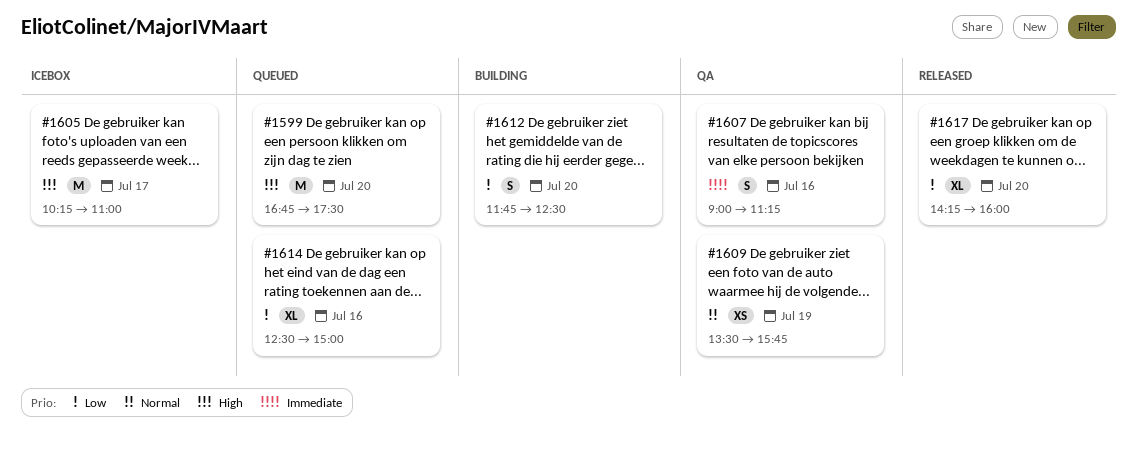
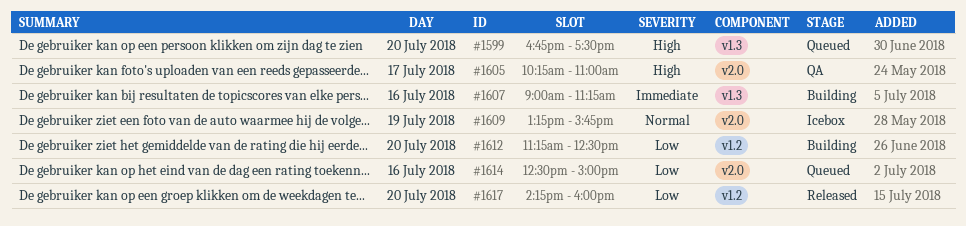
#1605, status: Icebox -> QA
#1607, status: QA -> Building
#1609, status: QA -> Icebox
#1609, begins: 13:30 -> 13:15
#1612, begins: 11:45 -> 11:15

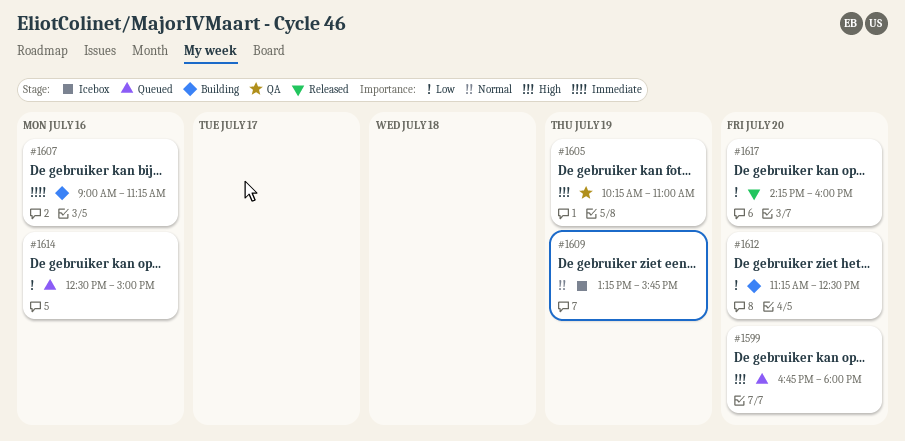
#1599, ends: 17:30 -> 18:00
#1605, day: Jul 17 -> Jul 19

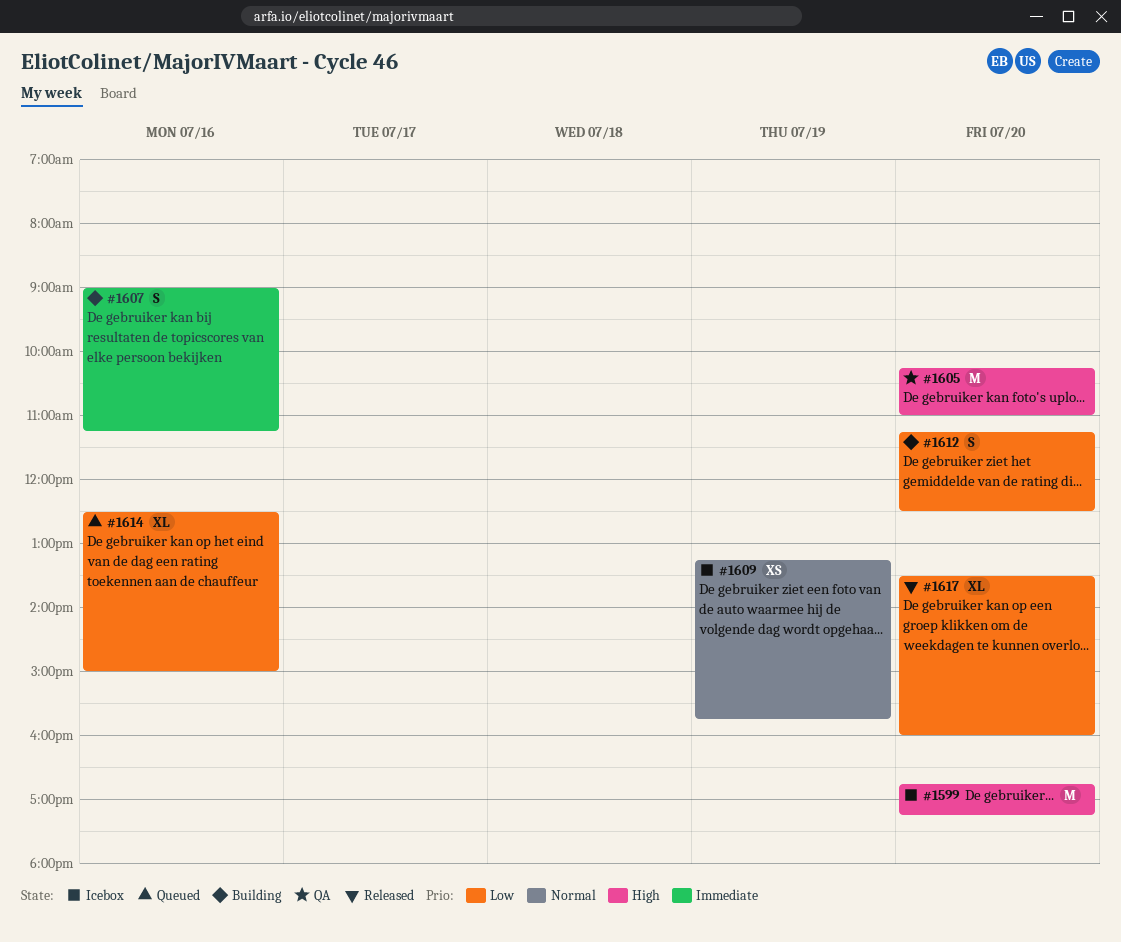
#1599, status: Queued -> Icebox
#1599, ends: 18:00 -> 17:15
#1605, day: Jul 19 -> Jul 20
#1617, begins: 14:15 -> 13:30

